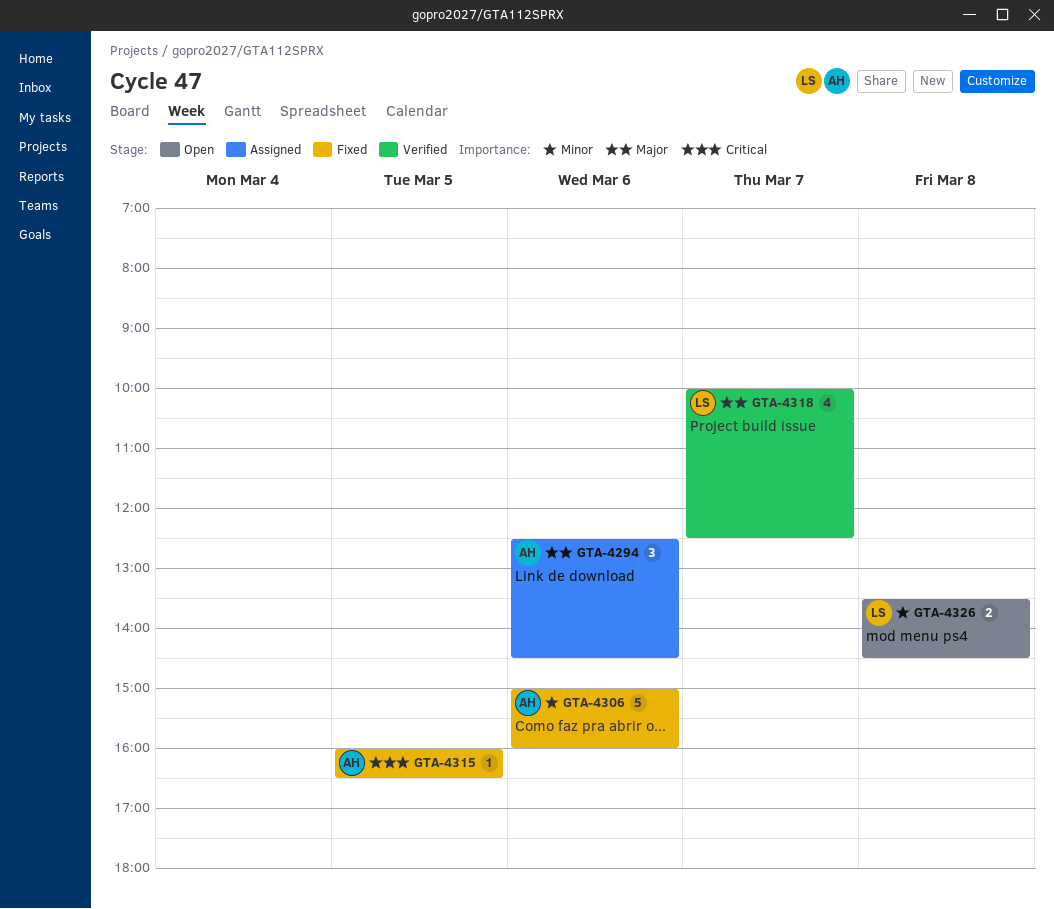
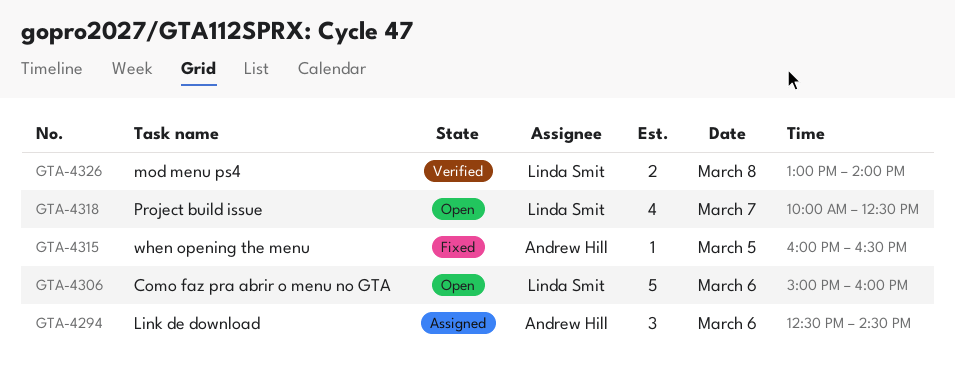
GTA-4306, status: Fixed -> Open
GTA-4306, owner: Andrew Hill -> Linda Smit
GTA-4318, status: Verified -> Open
GTA-4326, status: Open -> Verified
GTA-4326, begins: 13:30 -> 13:00
GTA-4326, ends: 14:30 -> 14:00

